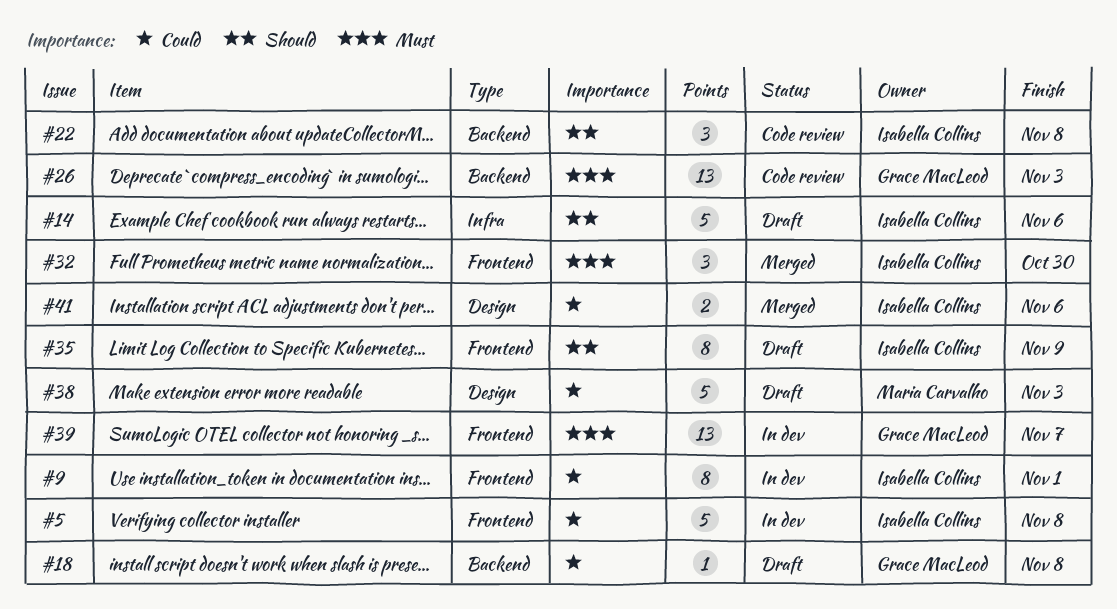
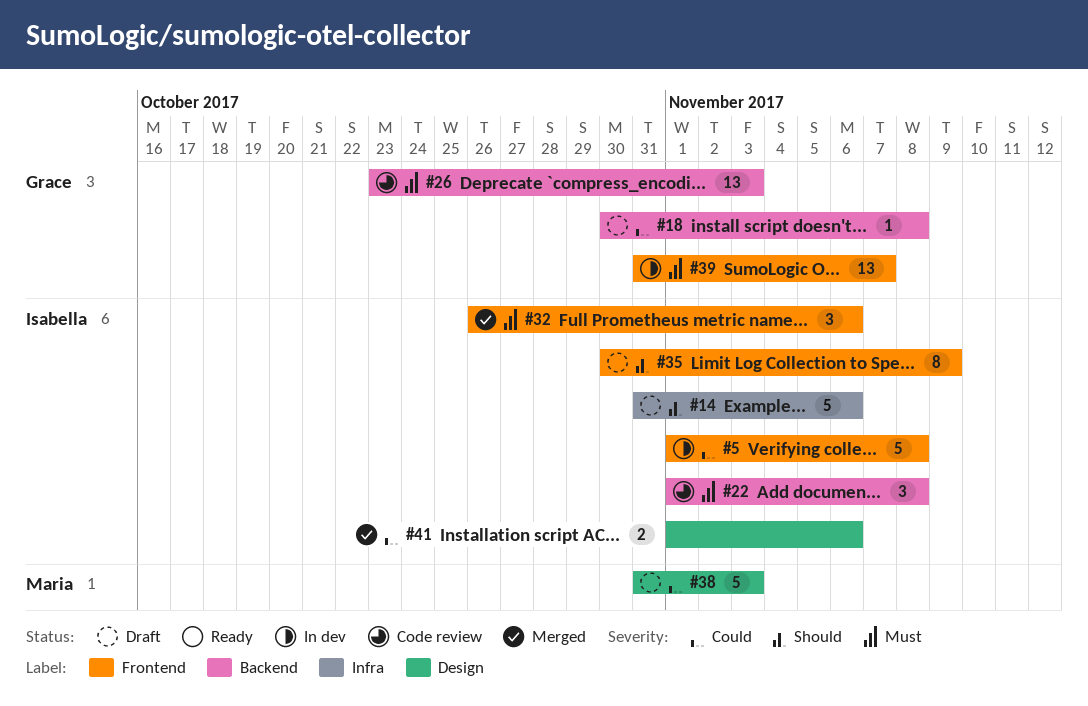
#9: present -> none
#22, priority: Should -> Must
#32, due: Oct 30 -> Nov 6

